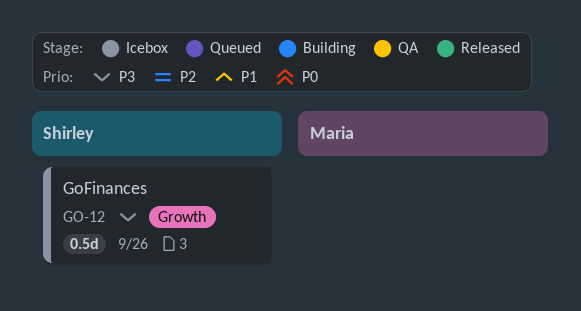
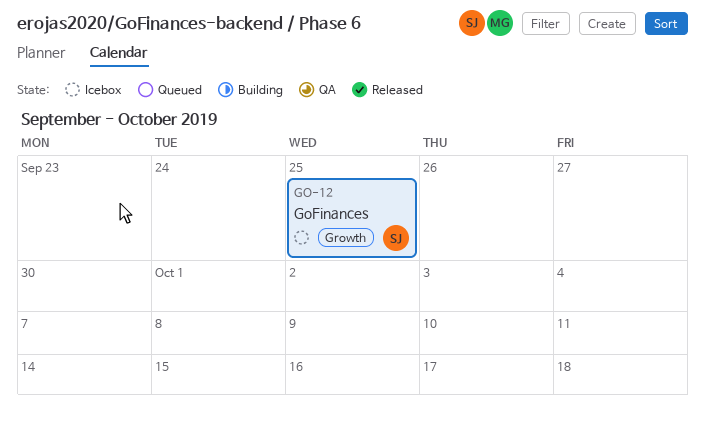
GO-12, due: Sep 26 -> Sep 25

